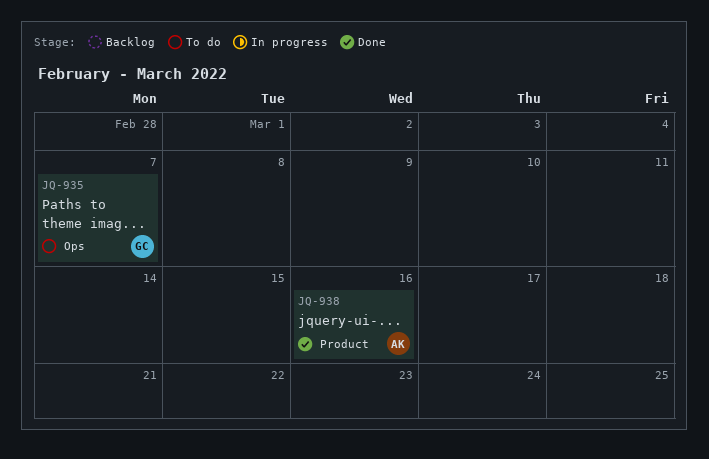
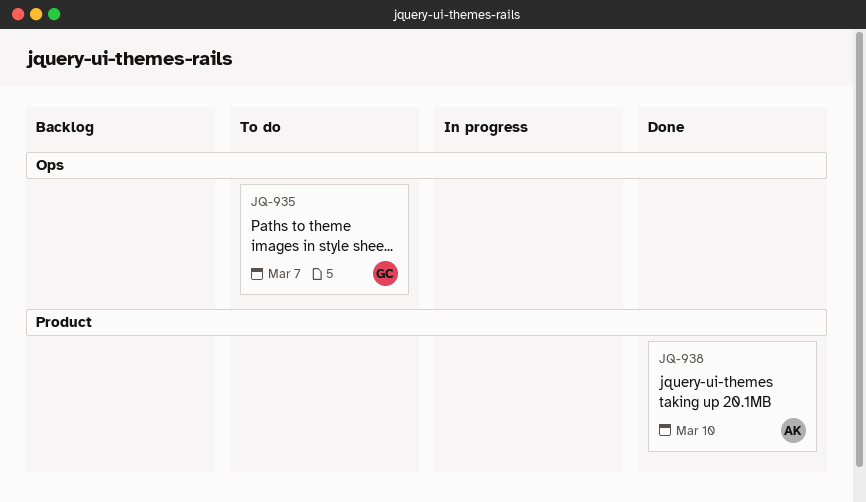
JQ-938, due: Mar 16 -> Mar 10

